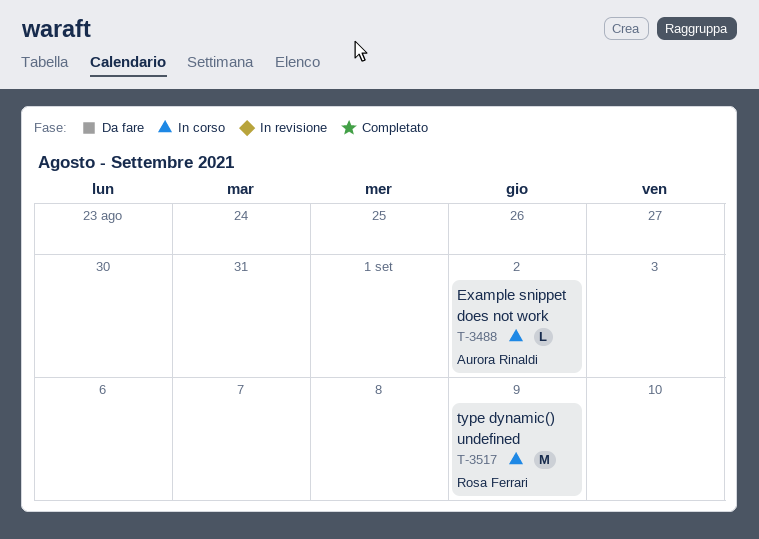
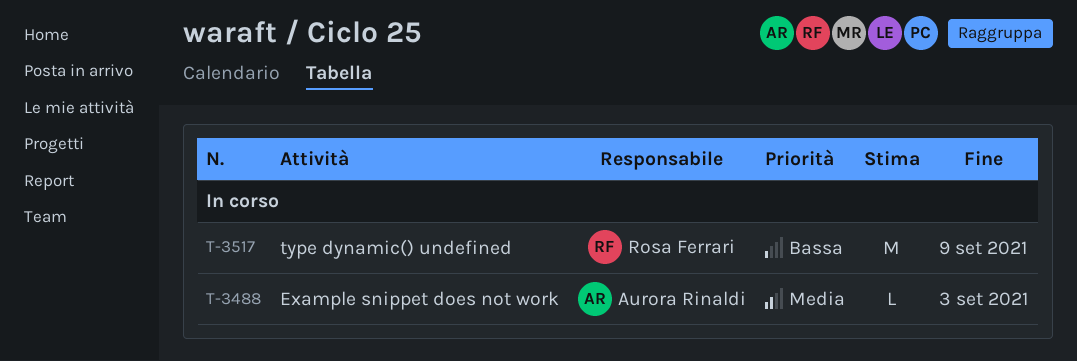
T-3488, due: Sep 2 -> Sep 3

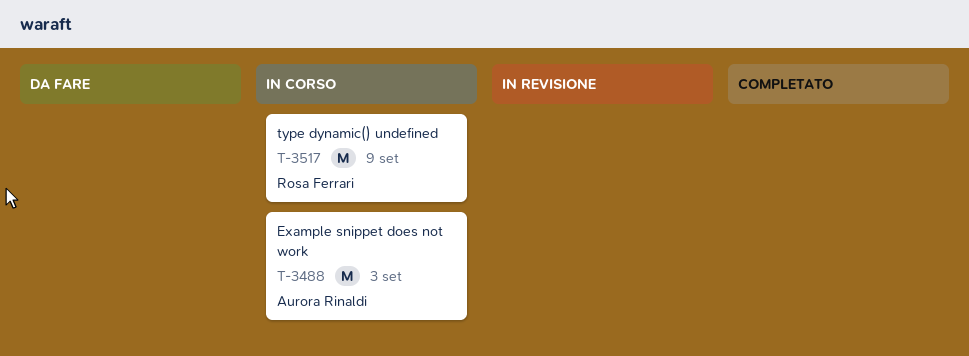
T-3488, estimate: L -> M

